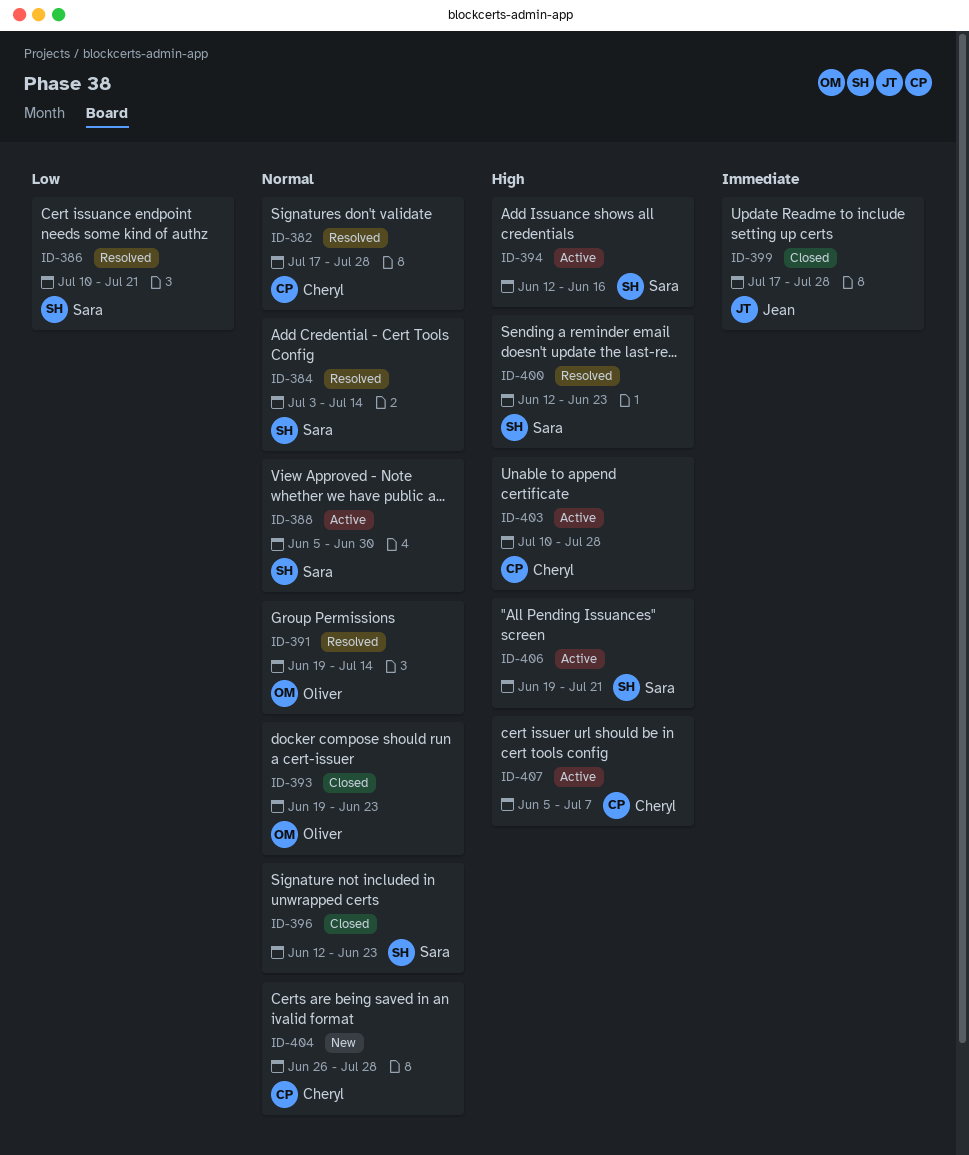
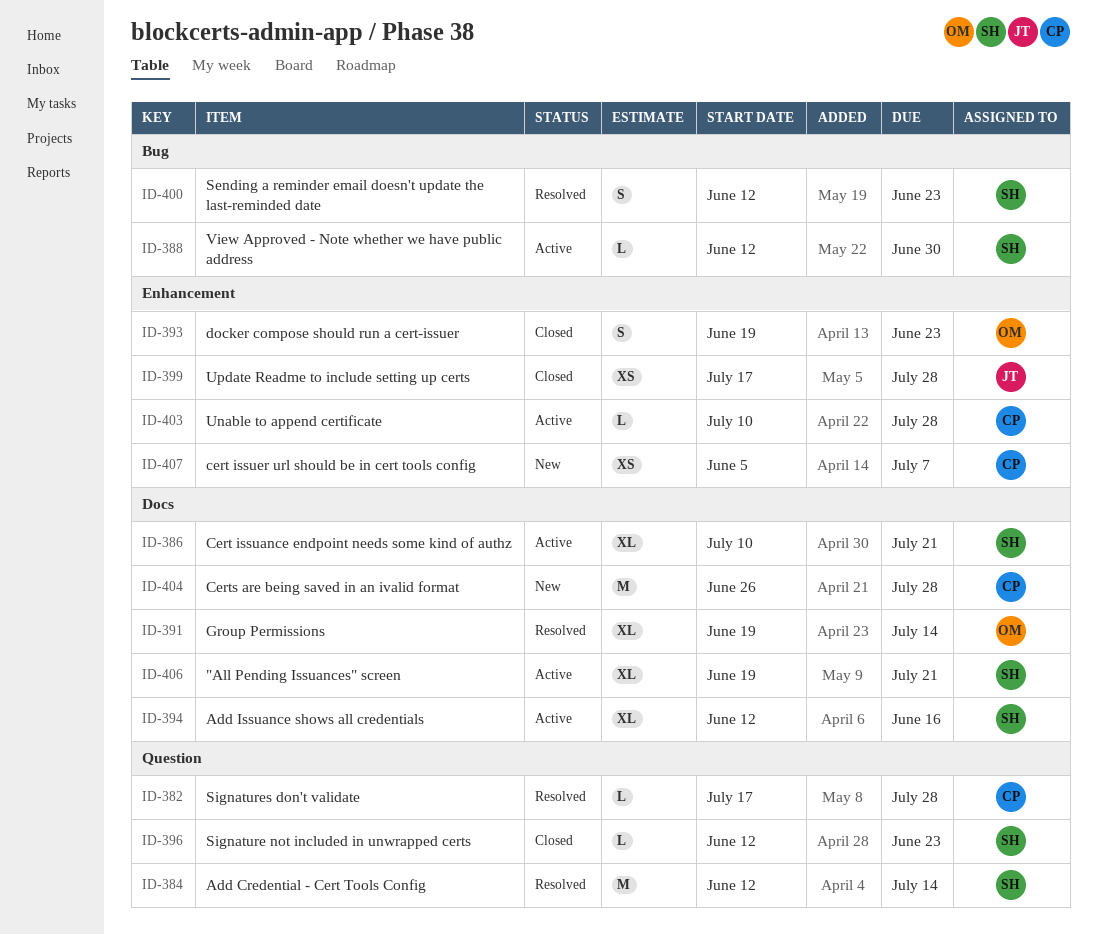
ID-384, start: Jul 3 -> Jun 12
ID-386, status: Resolved -> Active
ID-388, start: Jun 5 -> Jun 12
ID-407, status: Active -> New

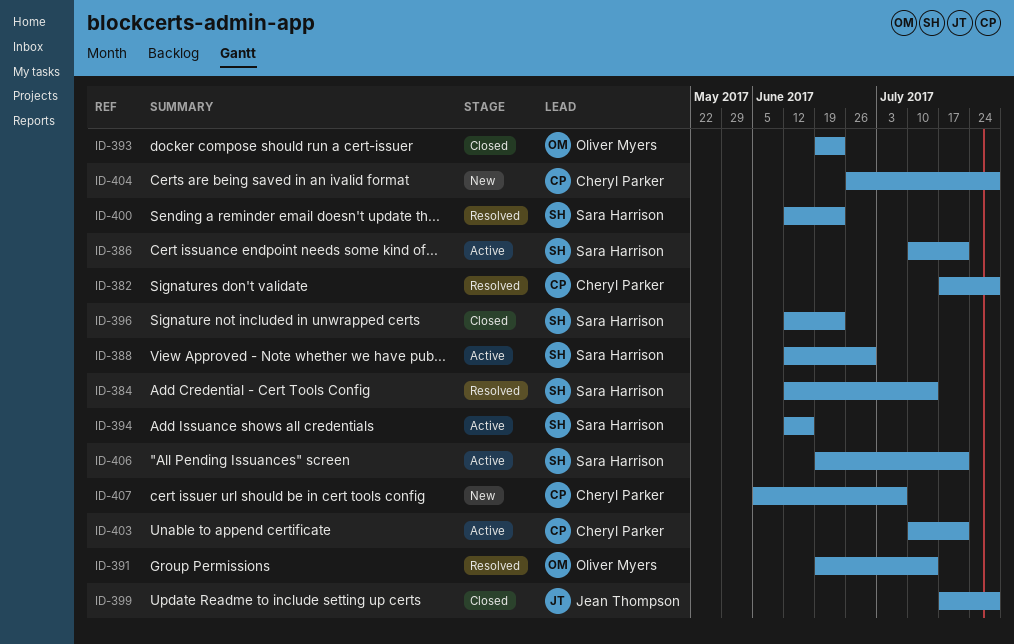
ID-403, due: Jul 28 -> Jul 21

